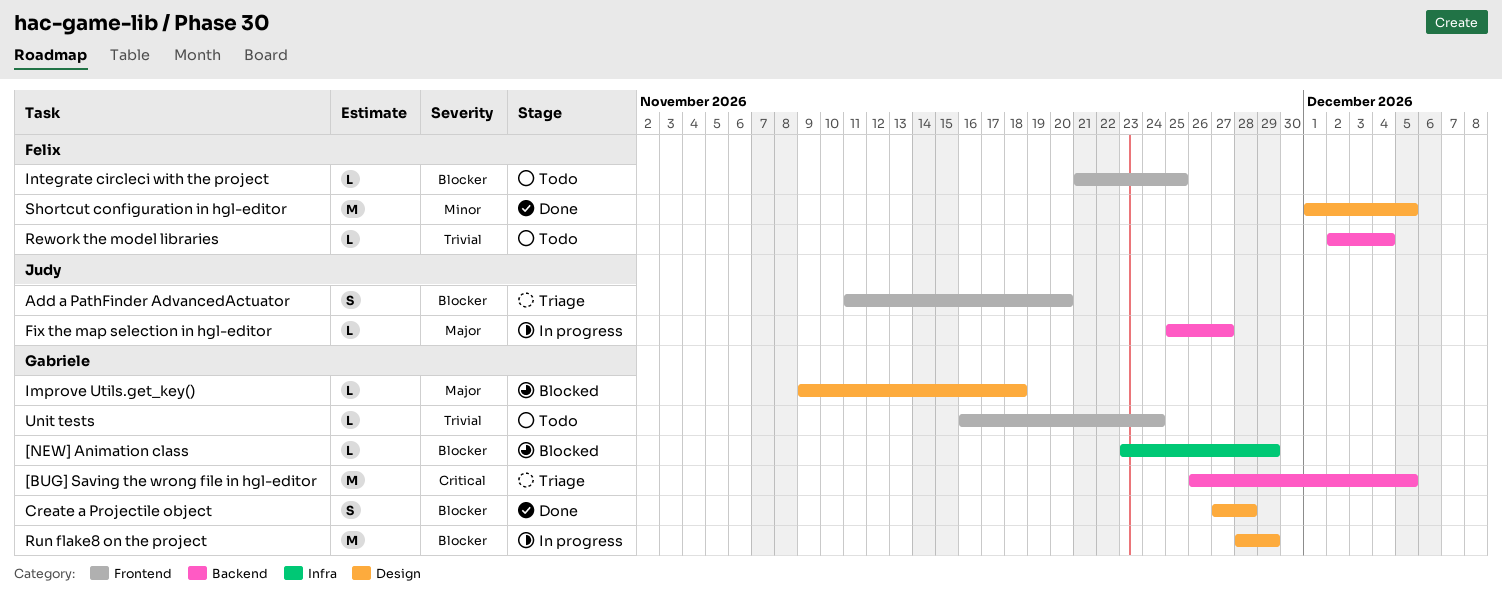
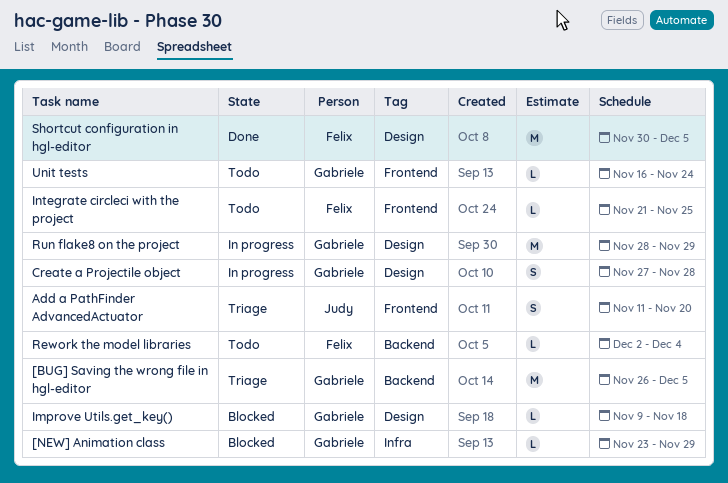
Create a Projectile object, status: Done -> In progress
Fix the map selection in hgl-editor: present -> none
Shortcut configuration in hgl-editor, start: Dec 1 -> Nov 30

